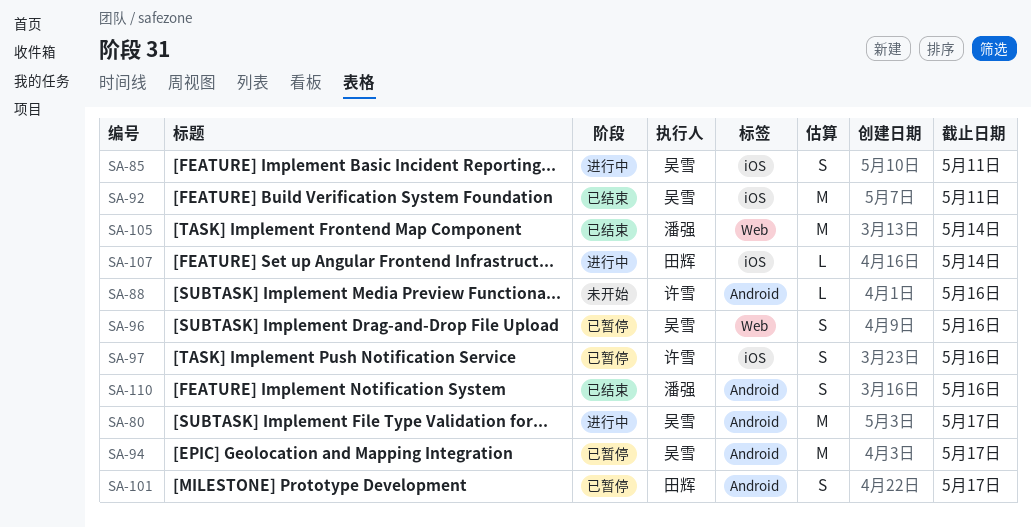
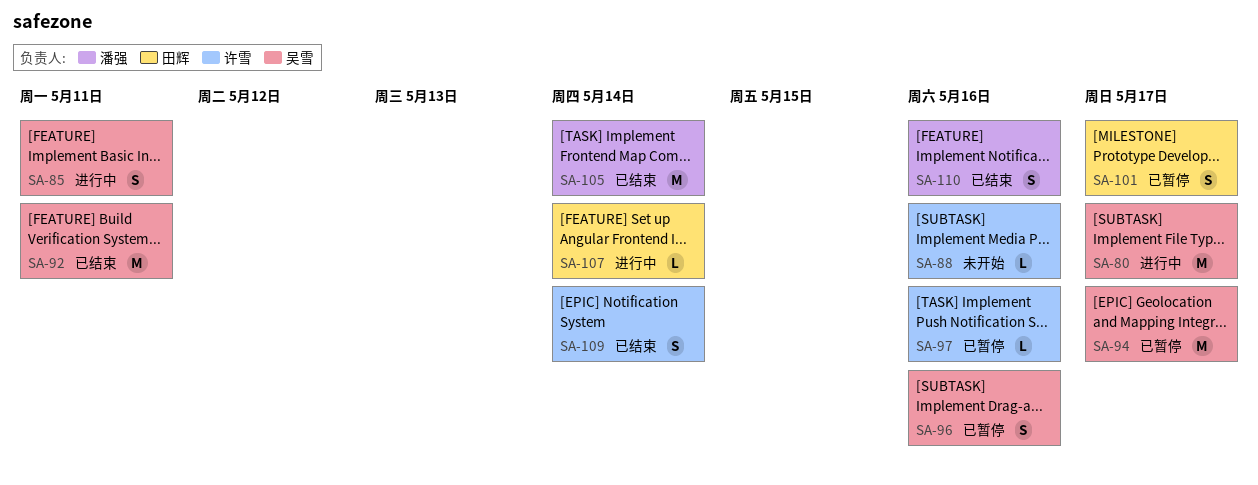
SA-97, estimate: S -> L
SA-109: none -> present

